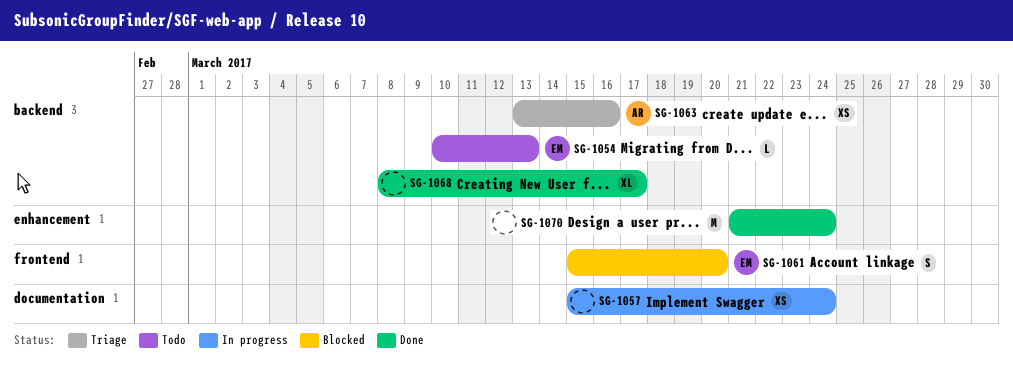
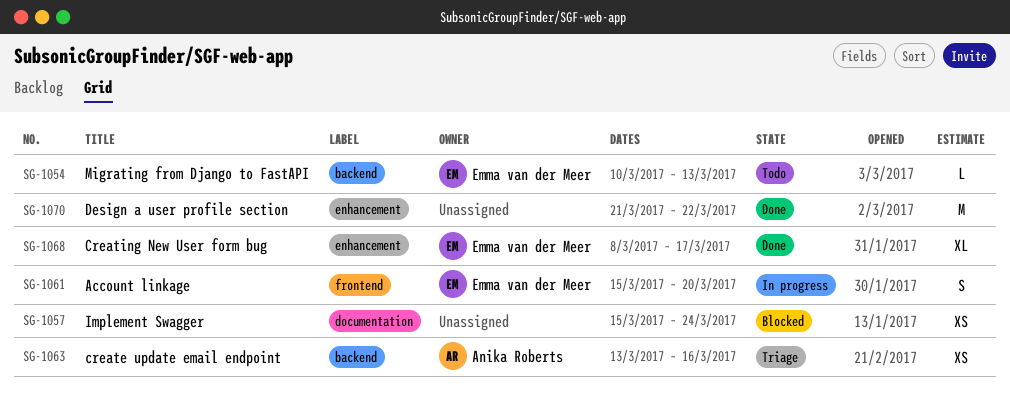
SG-1057, status: In progress -> Blocked
SG-1061, status: Blocked -> In progress
SG-1068, owner: none -> Emma van der Meer
SG-1068, label: backend -> enhancement
SG-1070, due: Mar 24 -> Mar 22

